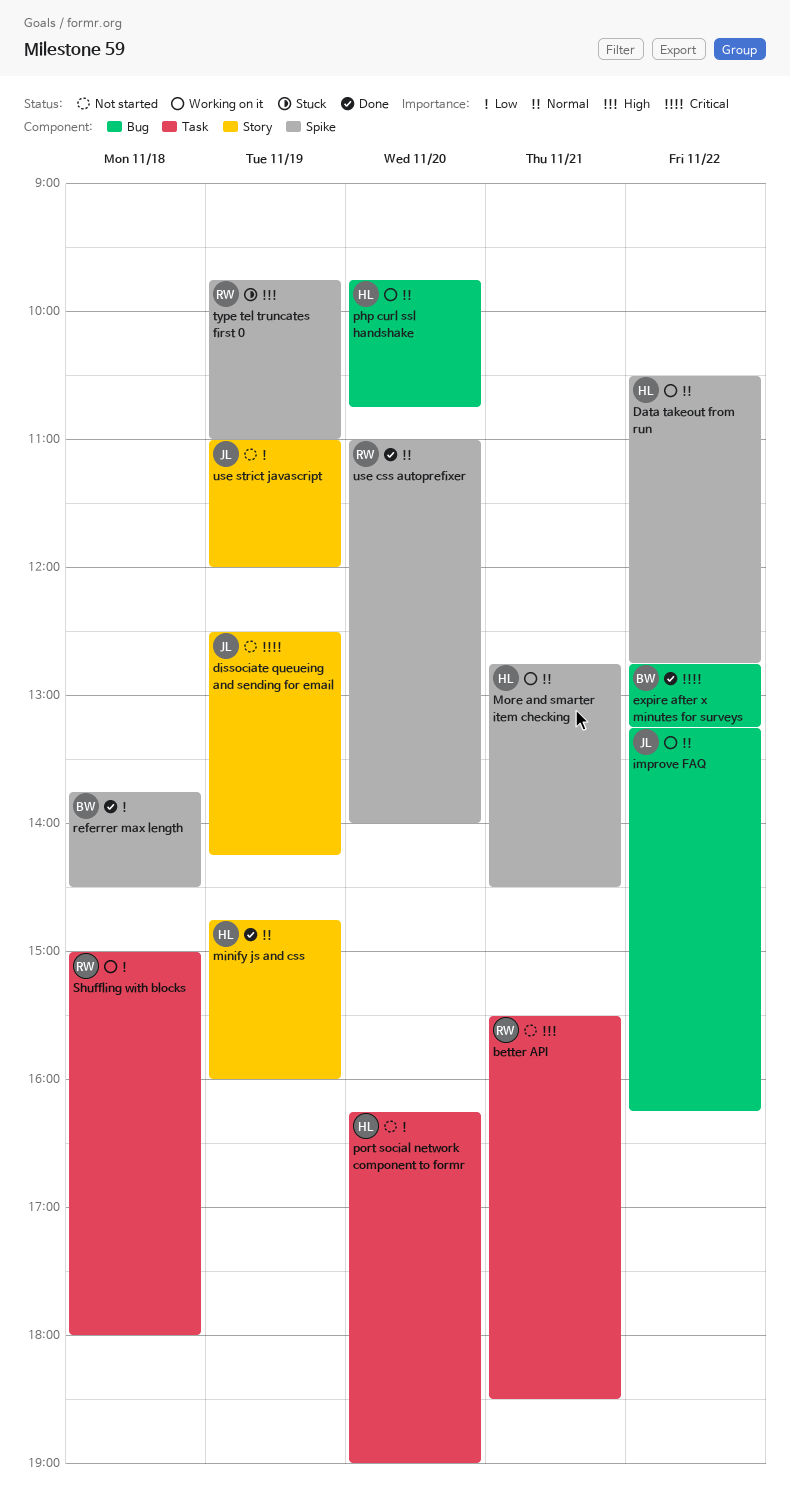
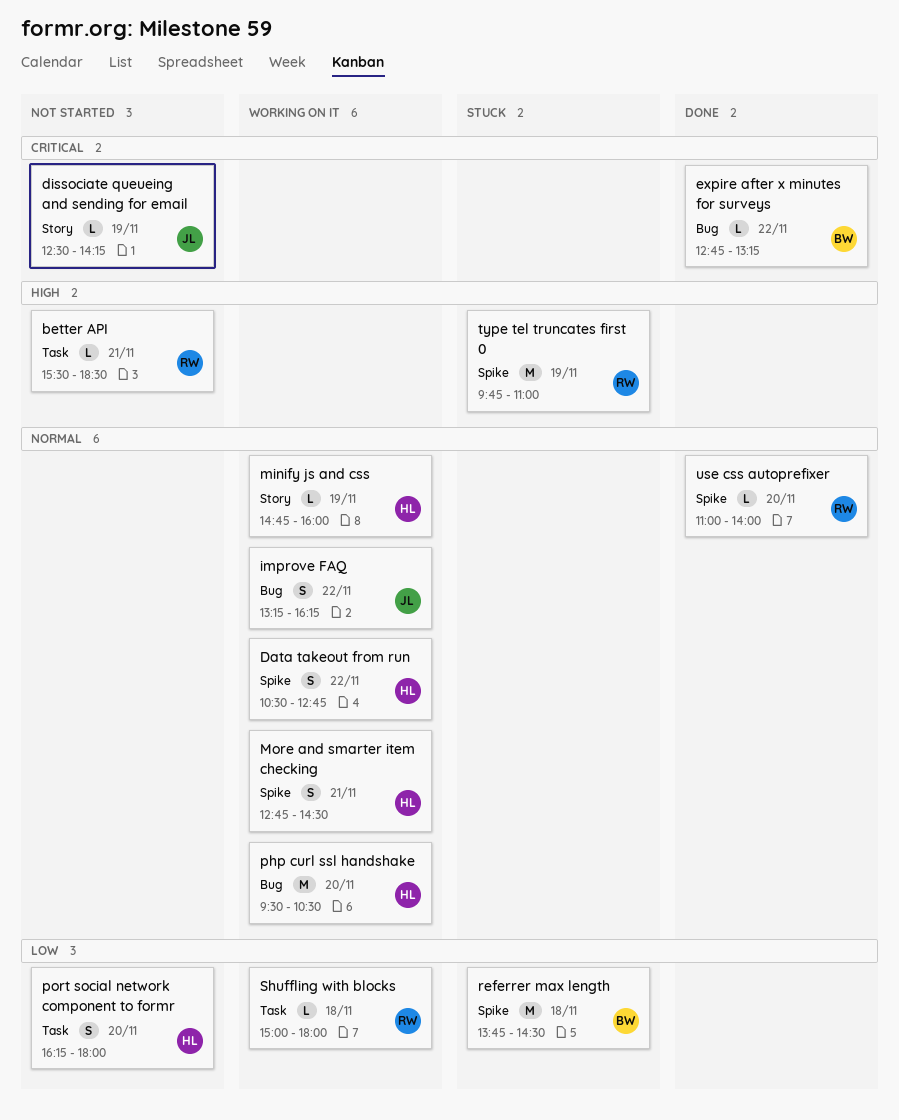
minify js and css, status: Done -> Working on it
php curl ssl handshake, begins: 09:45 -> 09:30
php curl ssl handshake, ends: 10:45 -> 10:30
port social network component to formr, ends: 19:00 -> 18:00
referrer max length, status: Done -> Stuck
use strict javascript: present -> none

